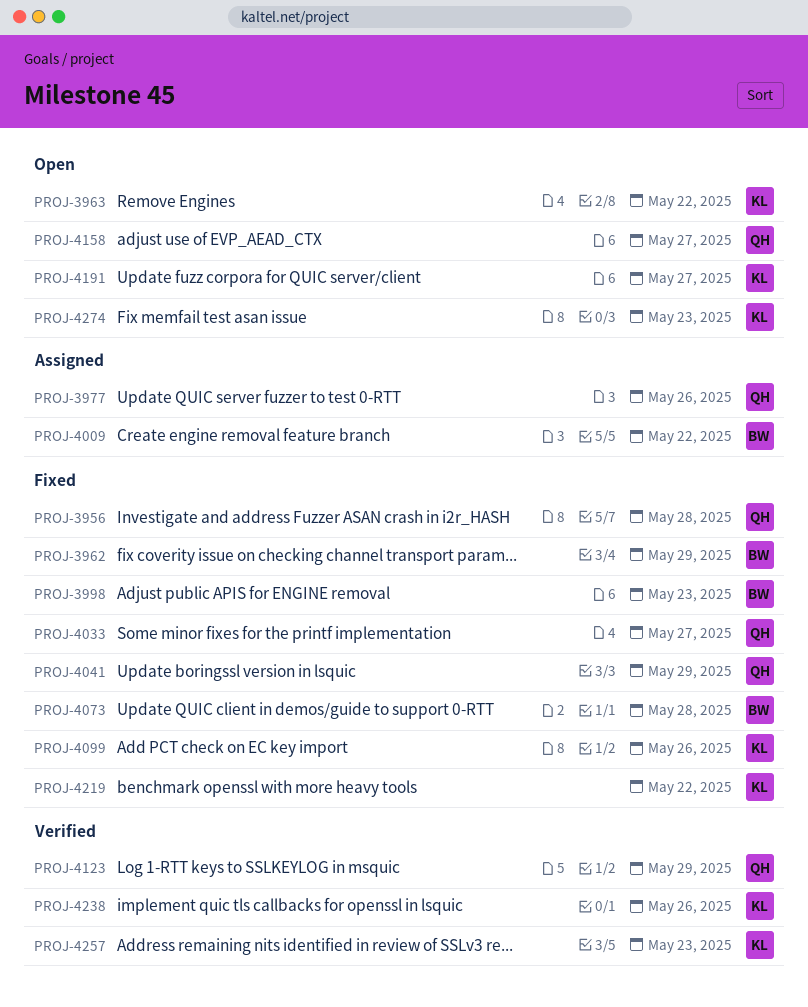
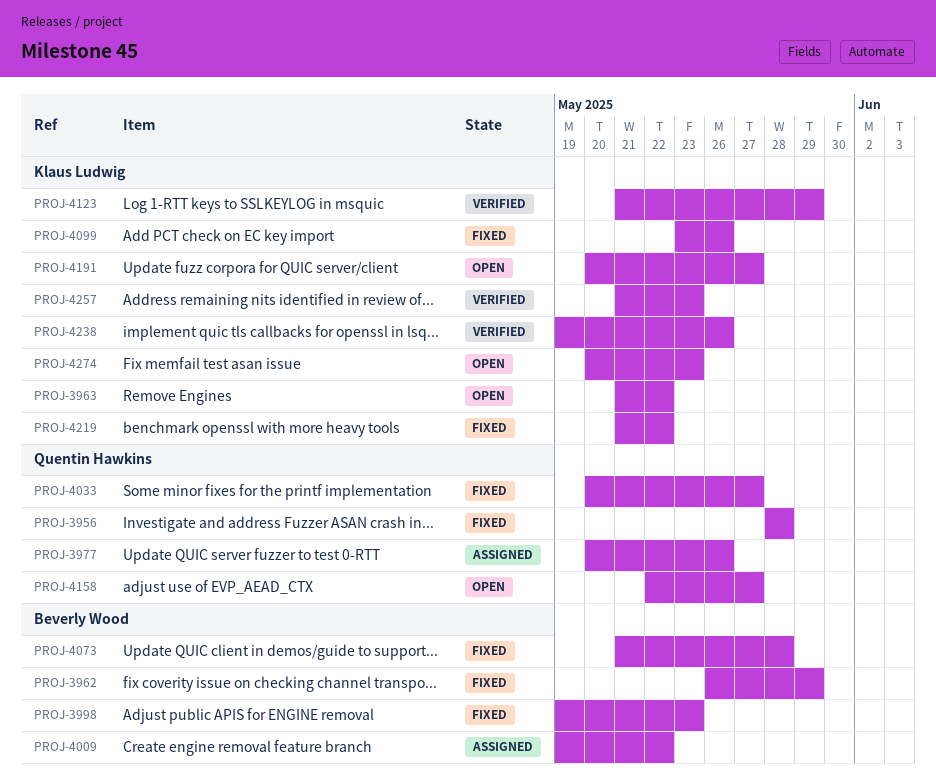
PROJ-4041: present -> none
PROJ-4123, owner: Quentin Hawkins -> Klaus Ludwig

